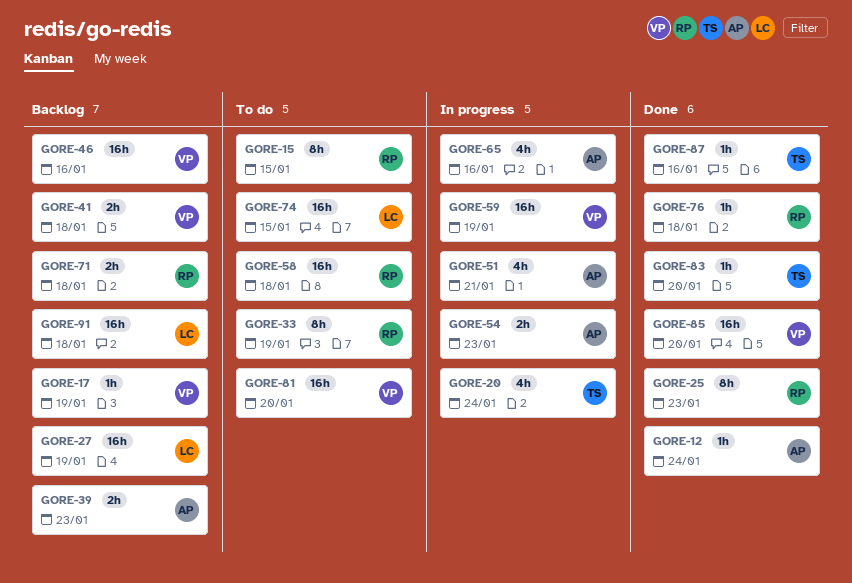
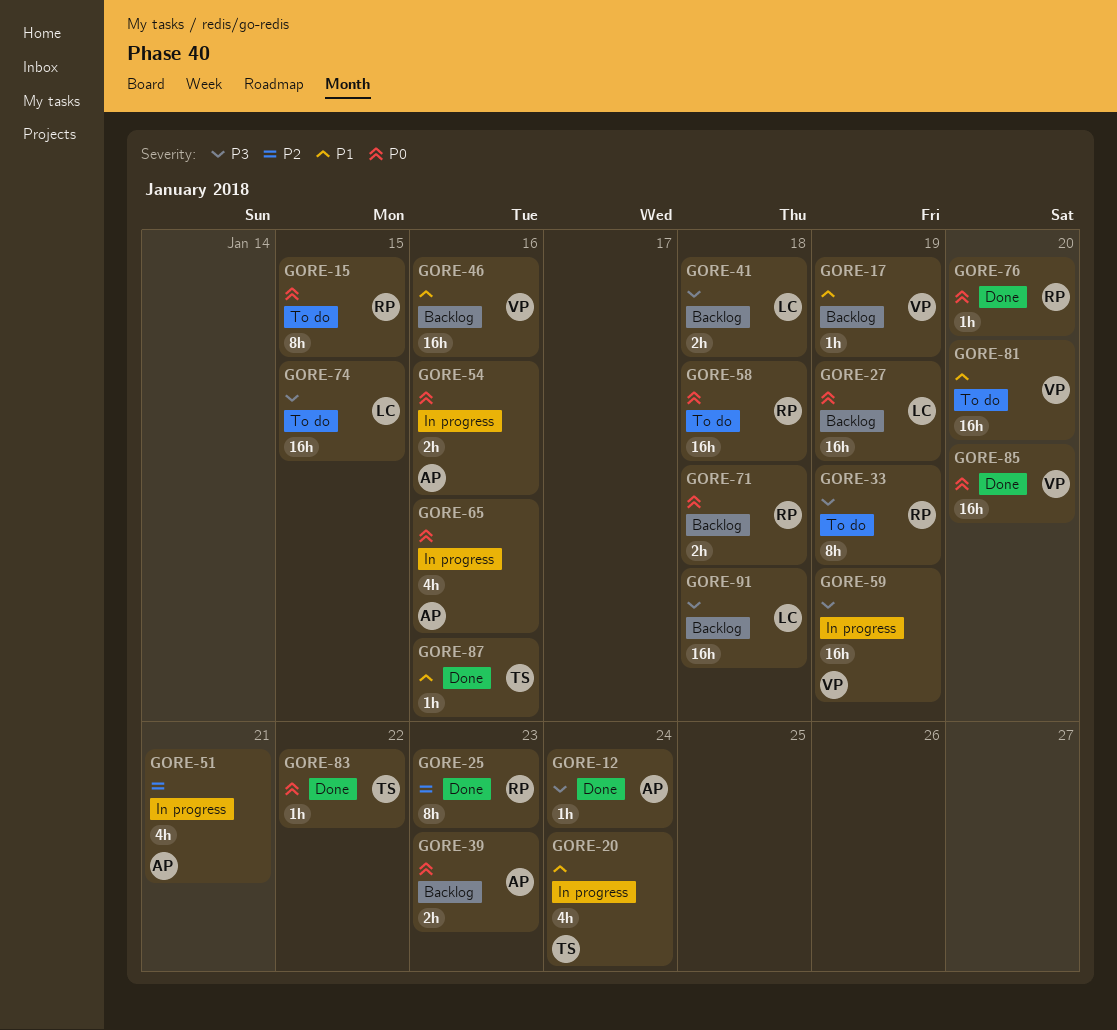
GORE-41, owner: VP -> LC
GORE-54, due: Jan 23 -> Jan 16
GORE-76, due: Jan 18 -> Jan 20
GORE-83, due: Jan 20 -> Jan 22

